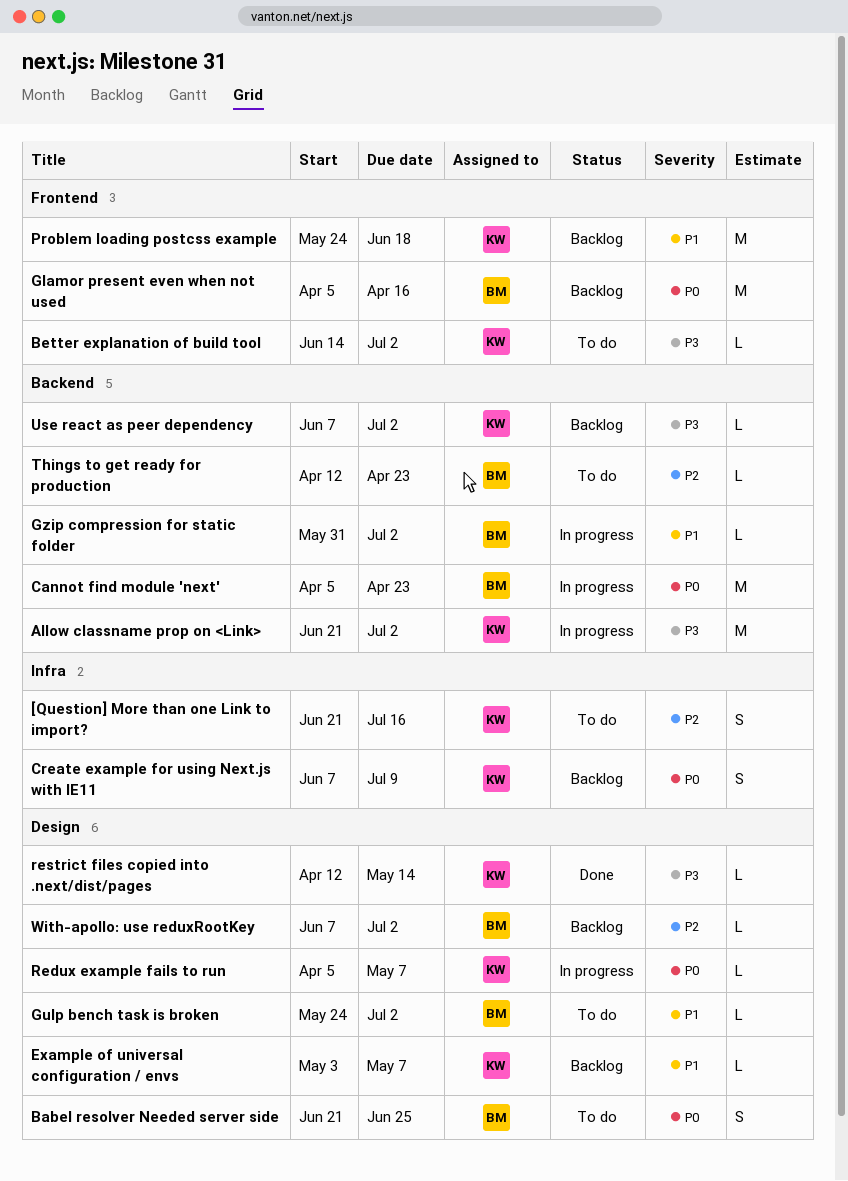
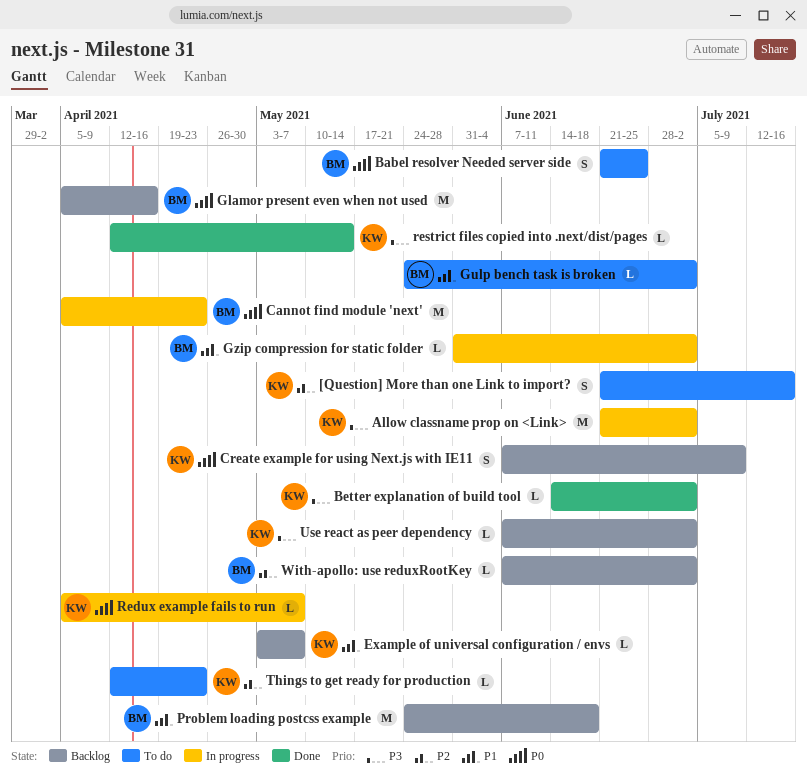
Better explanation of build tool, status: To do -> Done
Problem loading postcss example, owner: KW -> BM
Things to get ready for production, owner: BM -> KW

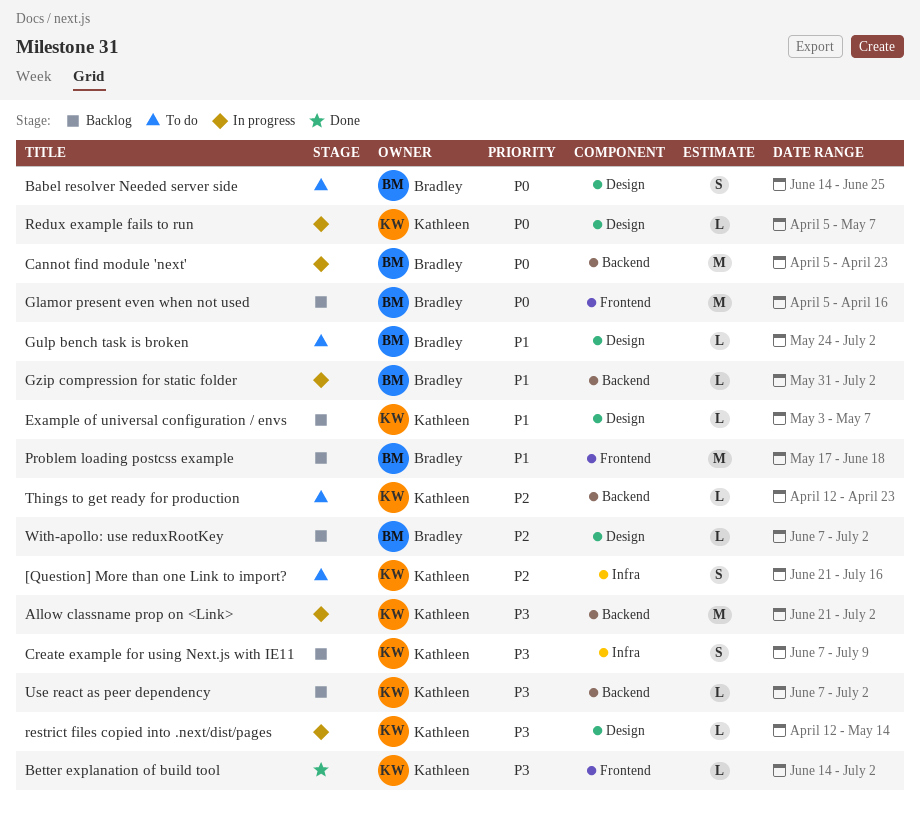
Babel resolver Needed server side, start: Jun 21 -> Jun 14
Create example for using Next.js with IE11, priority: P0 -> P3
Problem loading postcss example, start: May 24 -> May 17
restrict files copied into .next/dist/pages, status: Done -> In progress

